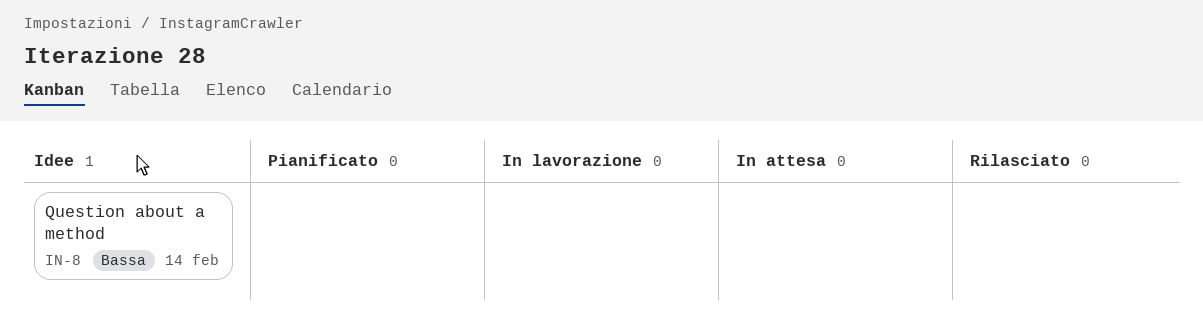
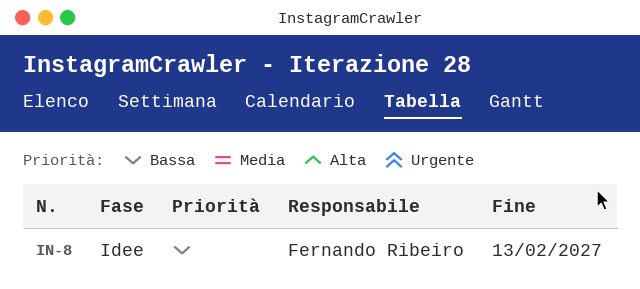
IN-8, due: Feb 14 -> Feb 13

